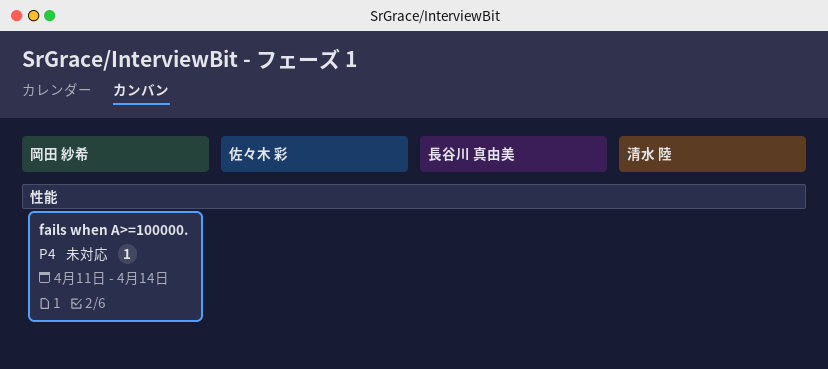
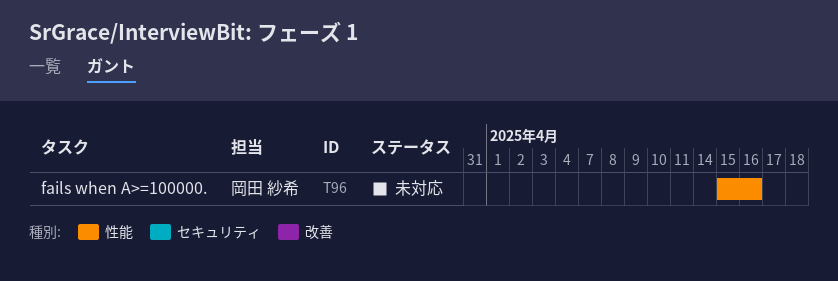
fails when A>=100000., start: Apr 11 -> Apr 15
fails when A>=100000., due: Apr 14 -> Apr 16

